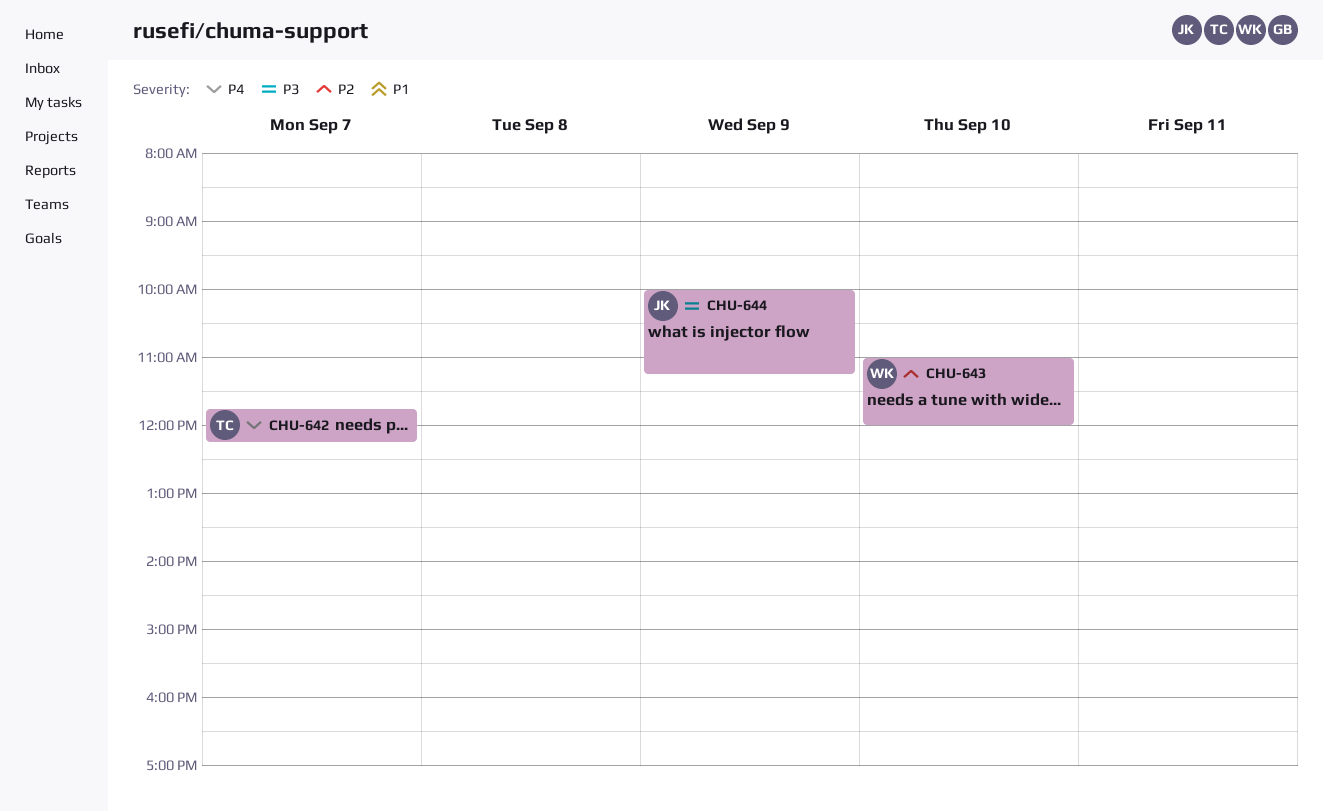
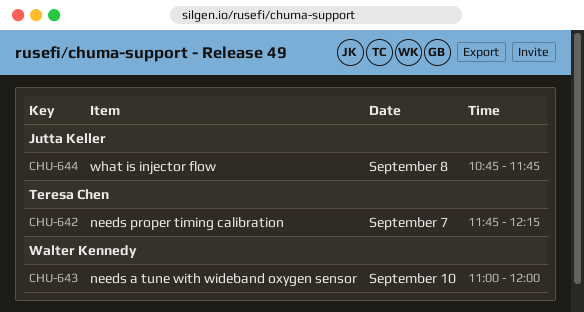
CHU-644, day: Sep 9 -> Sep 8
CHU-644, begins: 10:00 -> 10:45
CHU-644, ends: 11:15 -> 11:45

